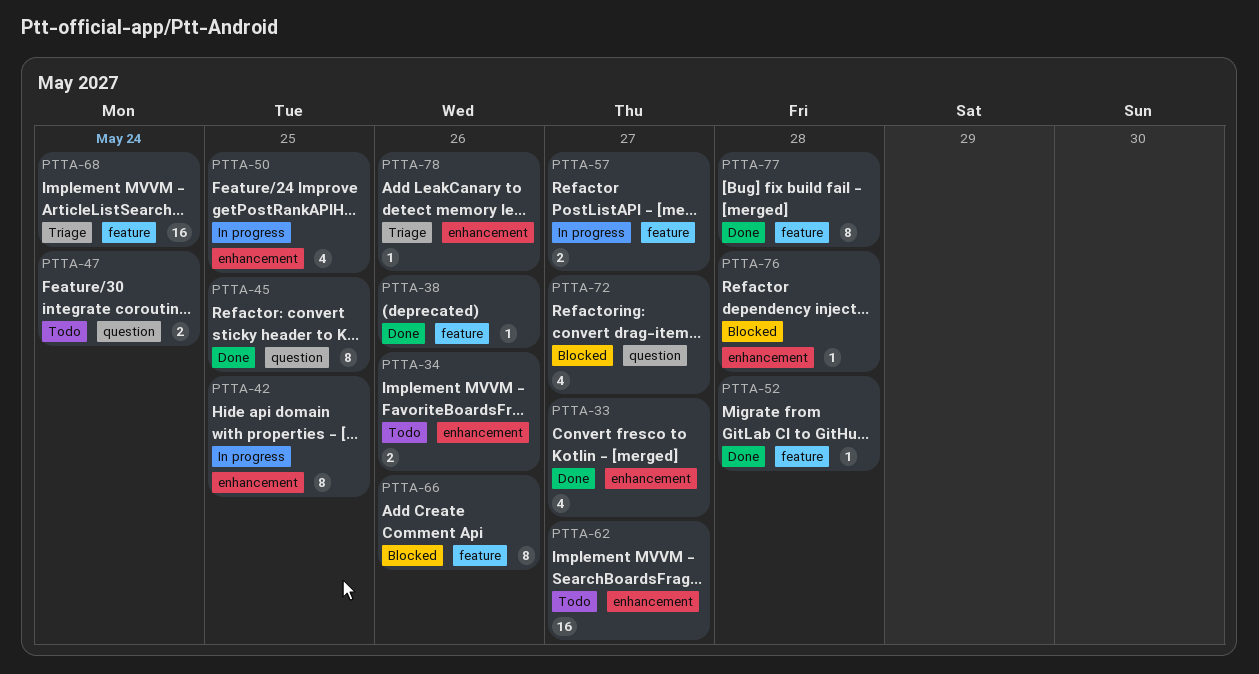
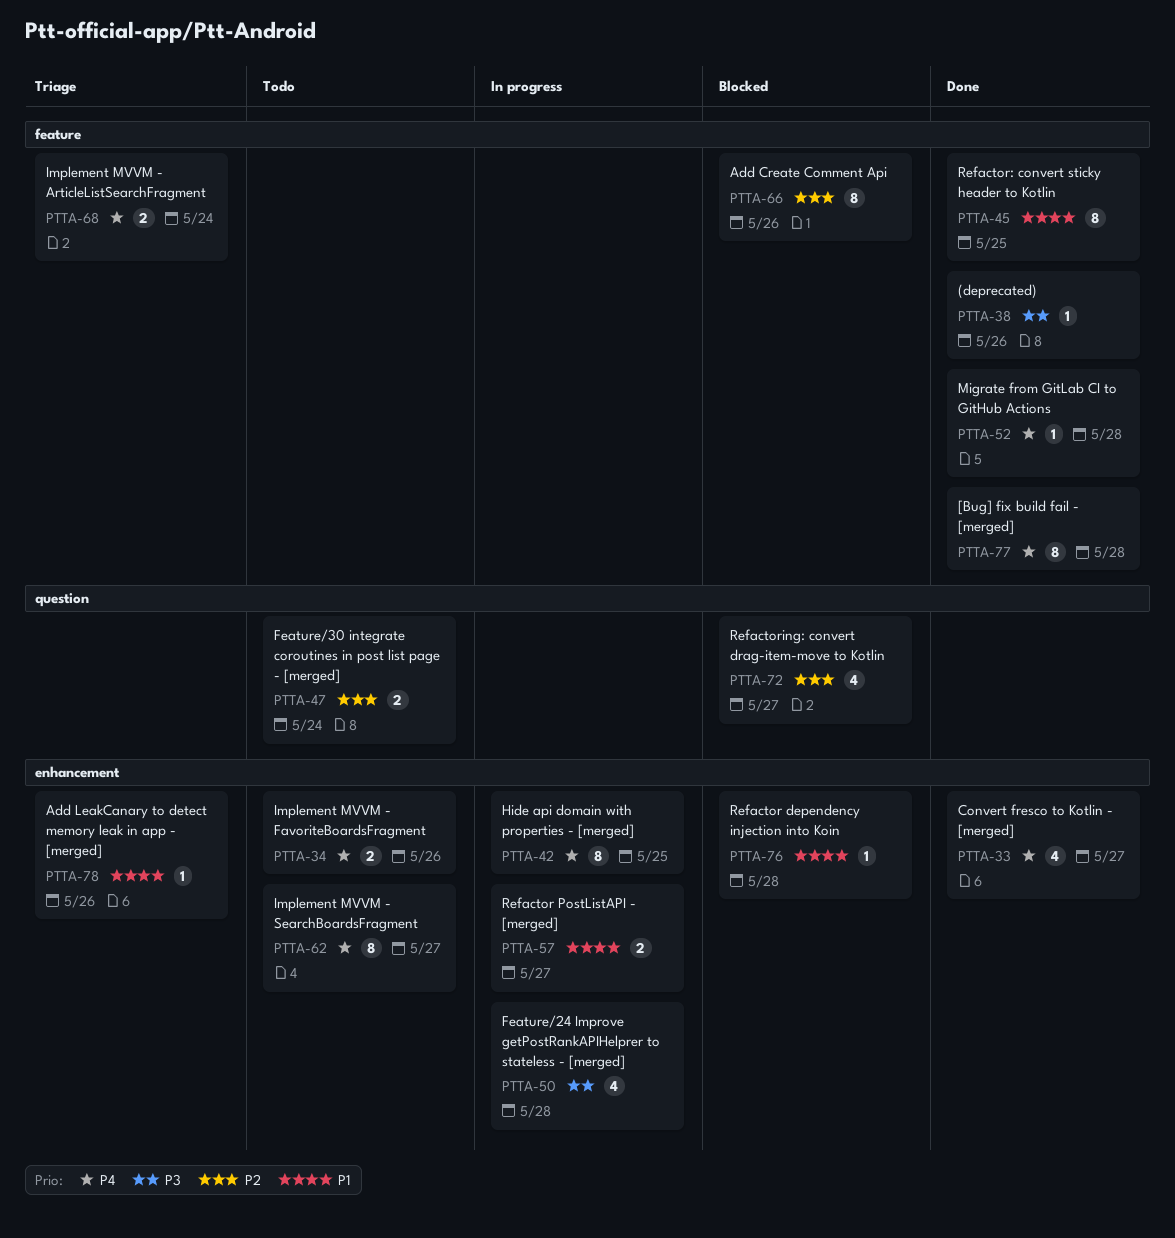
PTTA-45, label: question -> feature
PTTA-50, due: May 25 -> May 28
PTTA-57, label: feature -> enhancement
PTTA-62, estimate: 16 -> 8
PTTA-68, estimate: 16 -> 2

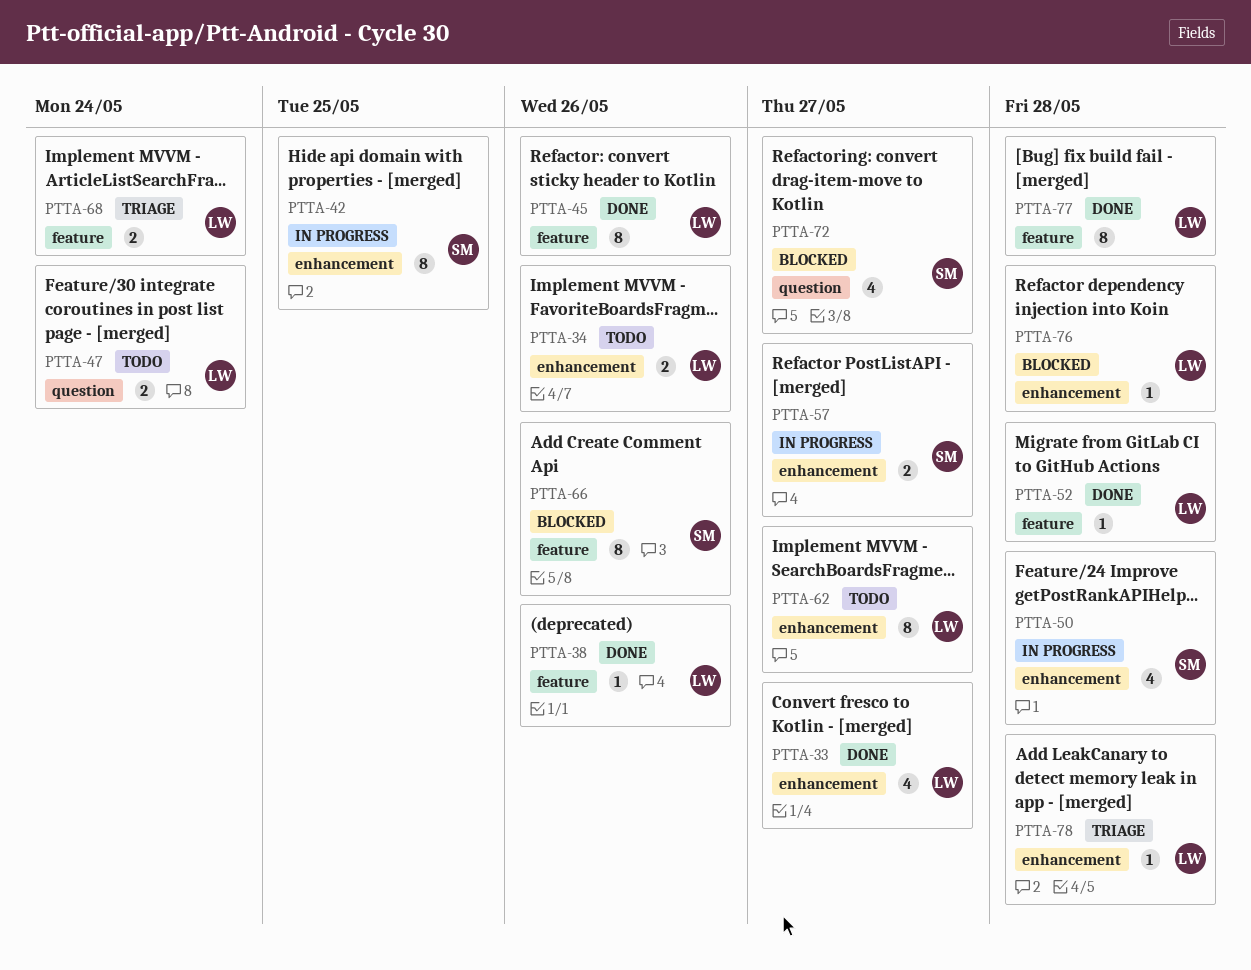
PTTA-45, due: May 25 -> May 26
PTTA-78, due: May 26 -> May 28

